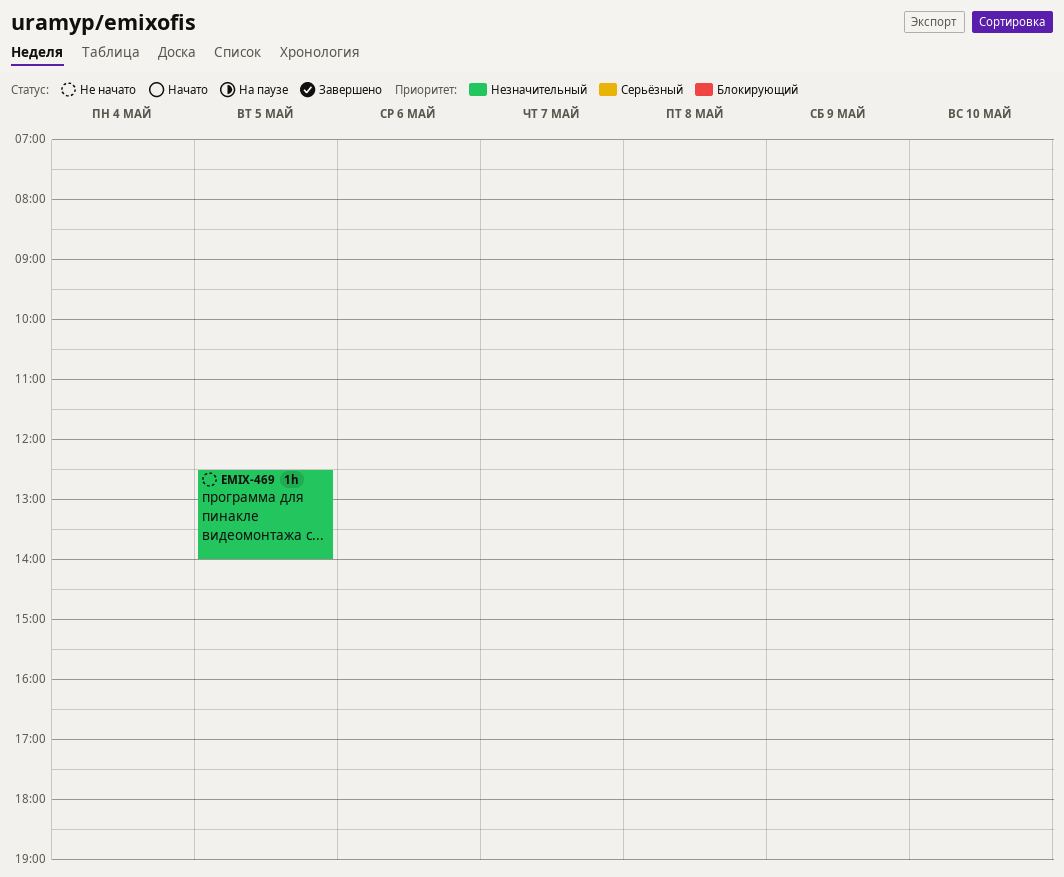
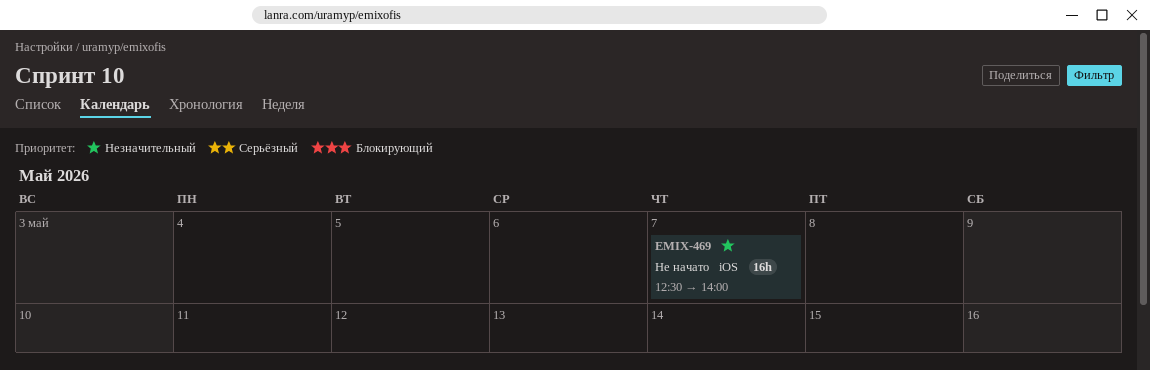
EMIX-469, estimate: 1h -> 16h
EMIX-469, day: May 5 -> May 7

